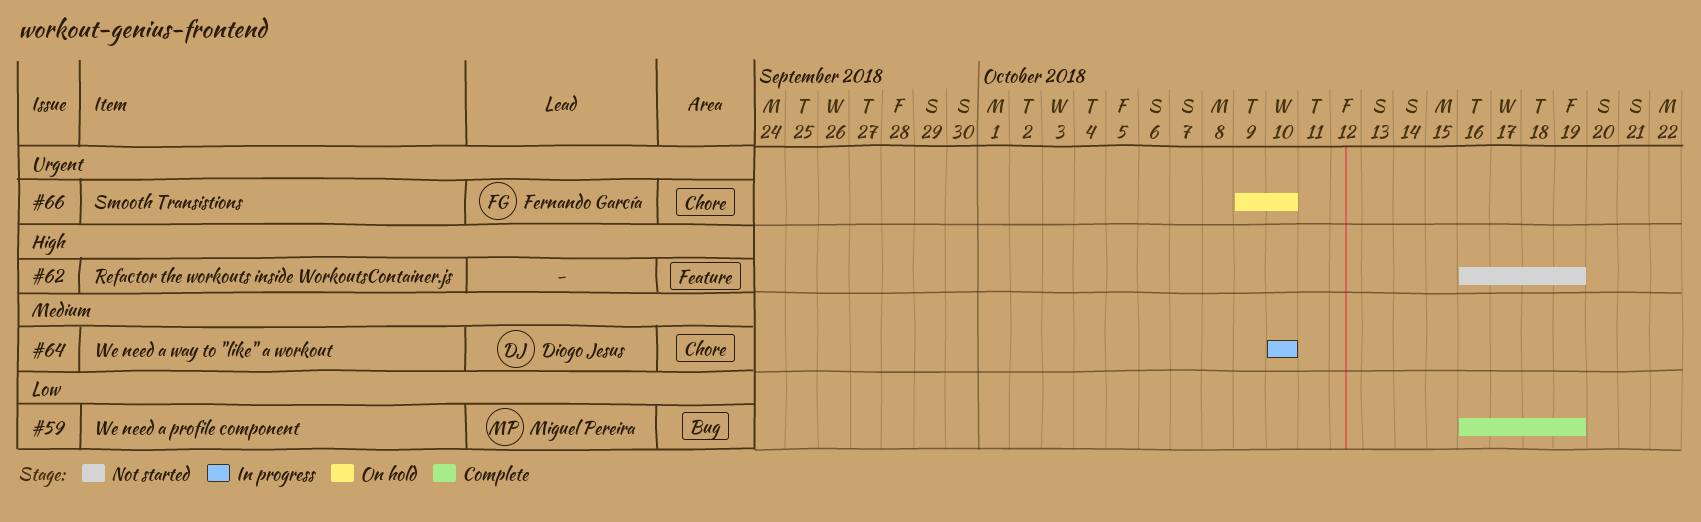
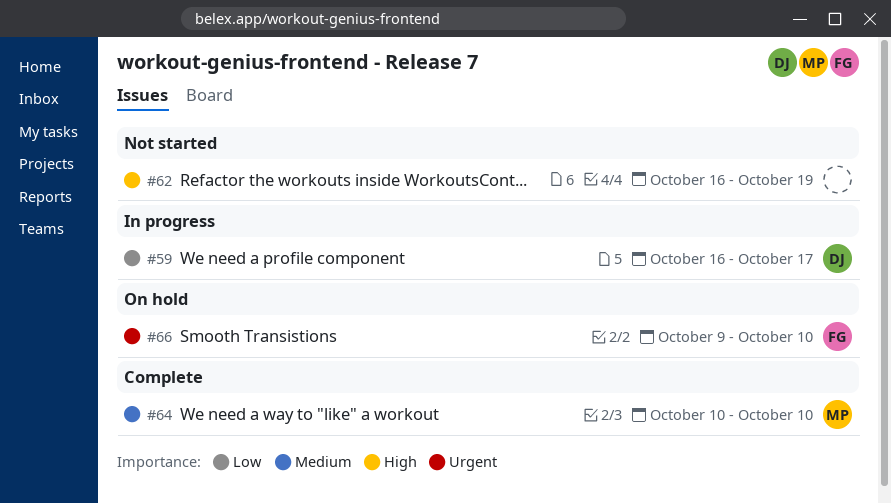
#59, status: Complete -> In progress
#59, owner: Miguel Pereira -> Diogo Jesus
#59, due: Oct 19 -> Oct 17
#64, status: In progress -> Complete
#64, owner: Diogo Jesus -> Miguel Pereira

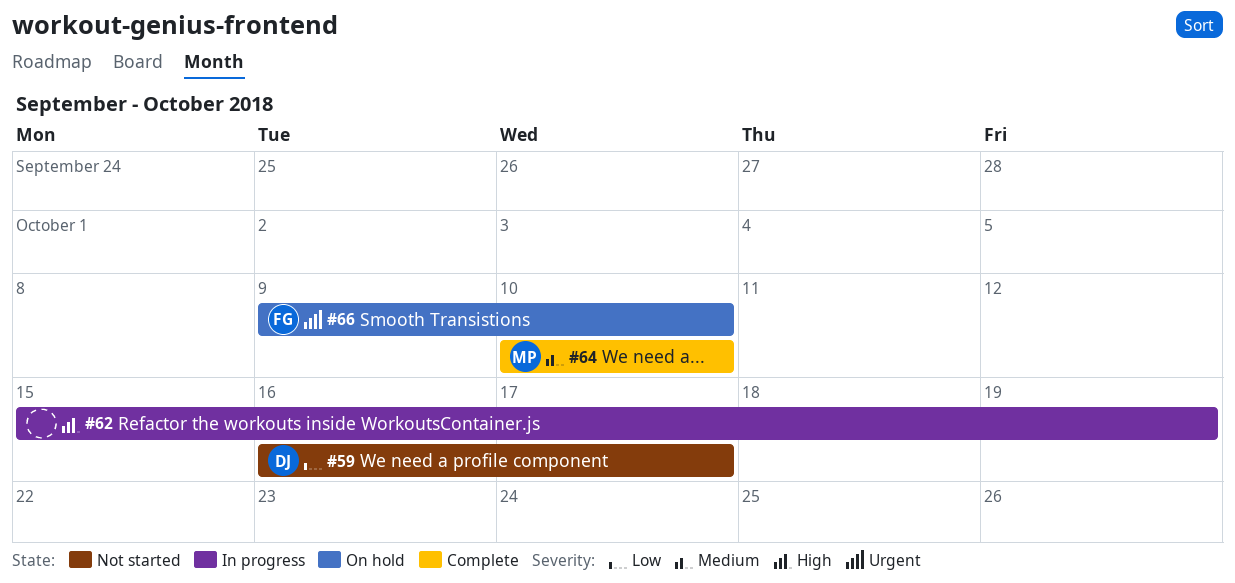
#59, status: In progress -> Not started
#62, status: Not started -> In progress
#62, start: Oct 16 -> Oct 15

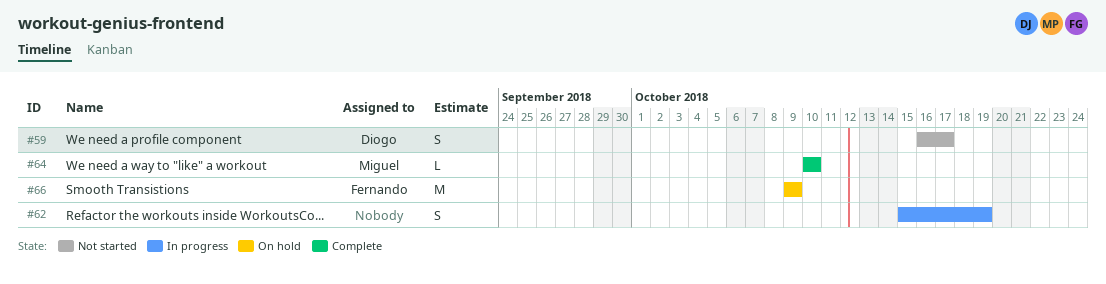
#66, due: Oct 10 -> Oct 9

